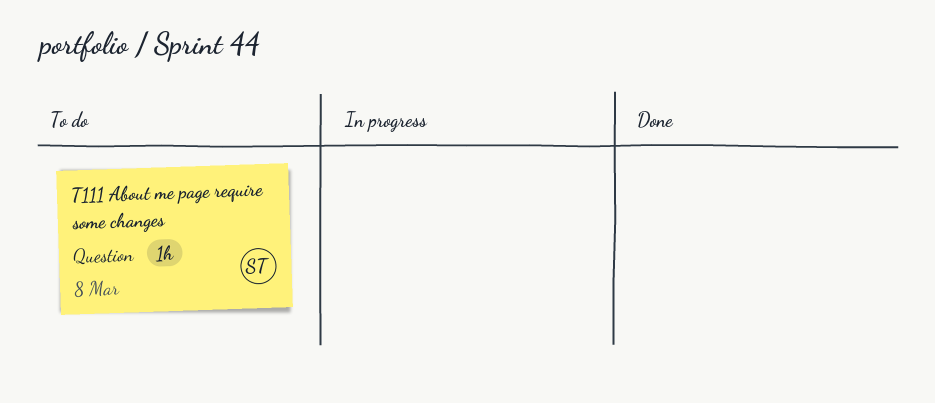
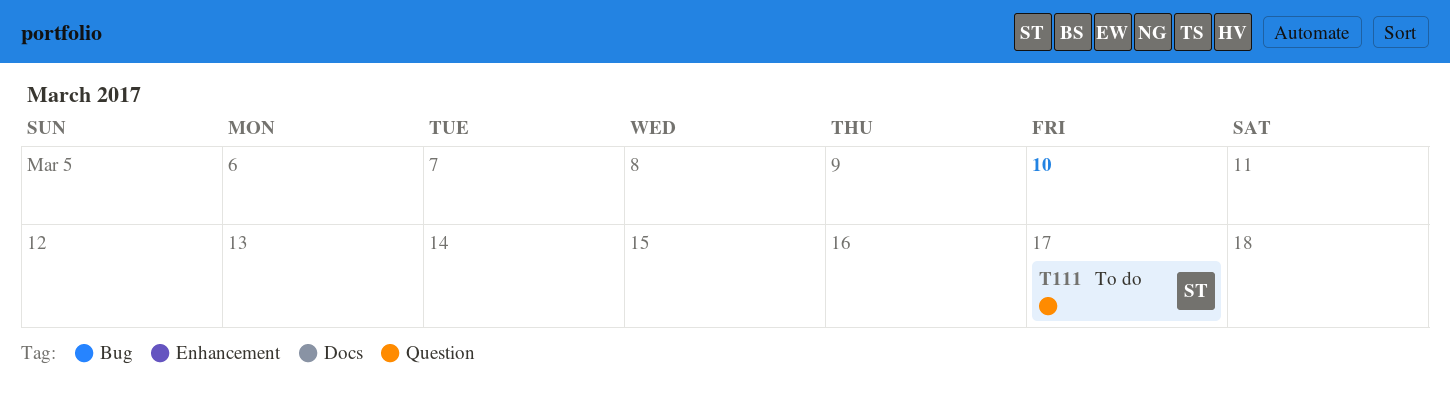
T111, due: Mar 8 -> Mar 17

